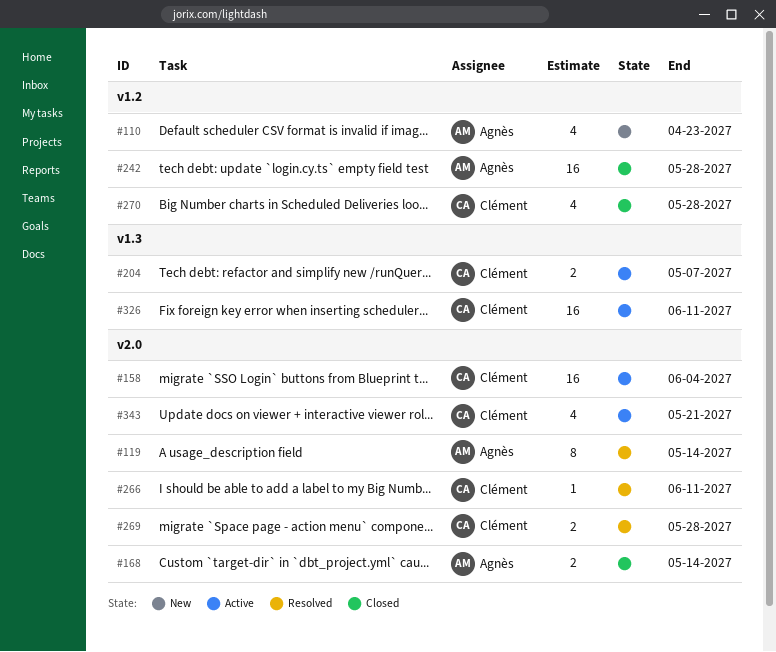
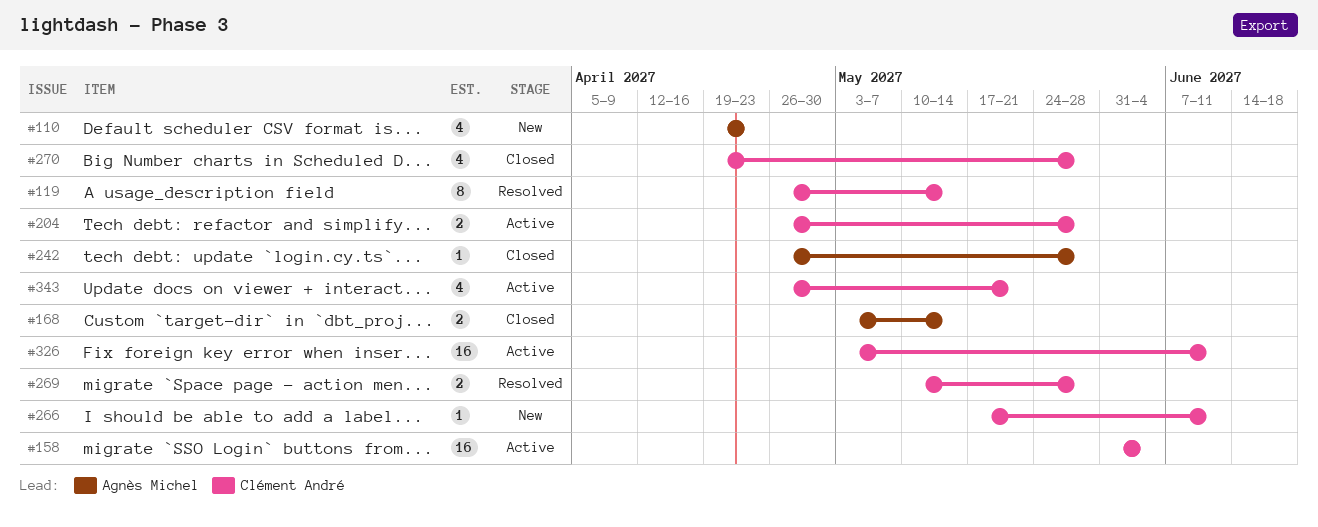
#119, owner: Agnès Michel -> Clément André
#204, due: May 7 -> May 28
#242, estimate: 16 -> 1
#266, status: Resolved -> New

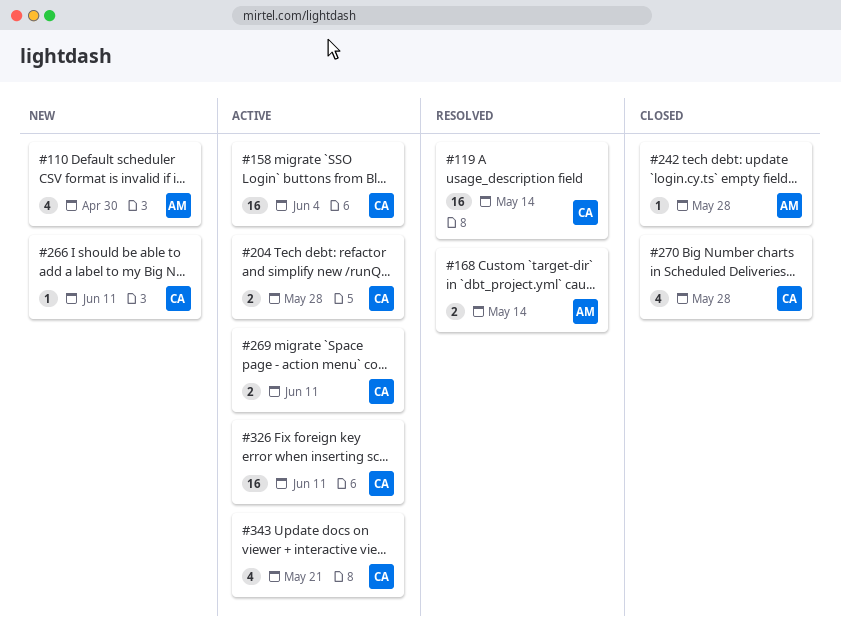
#110, due: Apr 23 -> Apr 30
#119, estimate: 8 -> 16
#168, status: Closed -> Resolved
#269, status: Resolved -> Active
#269, due: May 28 -> Jun 11

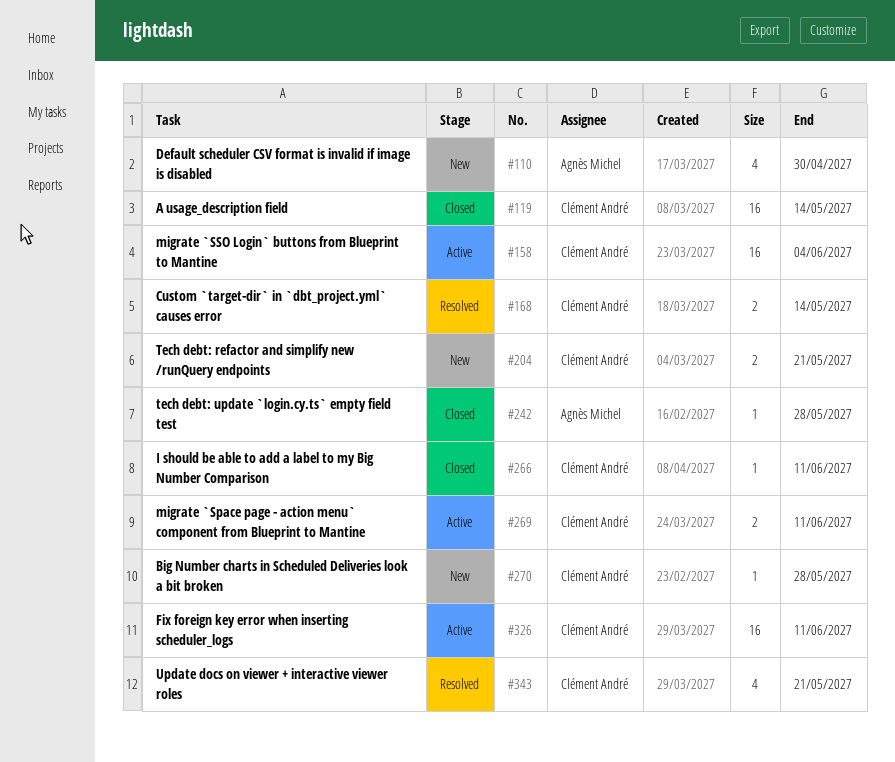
#119, status: Resolved -> Closed
#168, owner: Agnès Michel -> Clément André
#204, status: Active -> New
#204, due: May 28 -> May 21
#266, status: New -> Closed
#270, status: Closed -> New
#270, estimate: 4 -> 1
#343, status: Active -> Resolved

